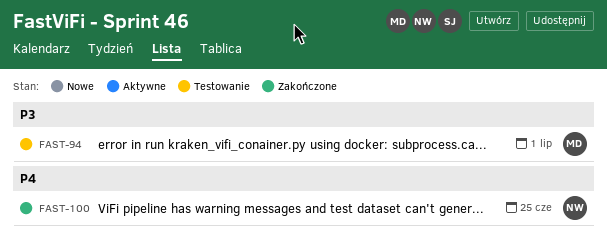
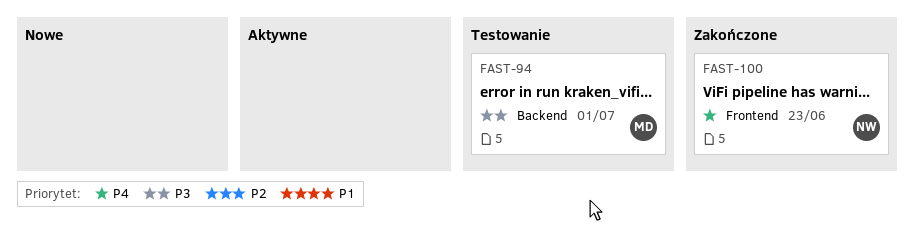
FAST-100, due: Jun 25 -> Jun 23

